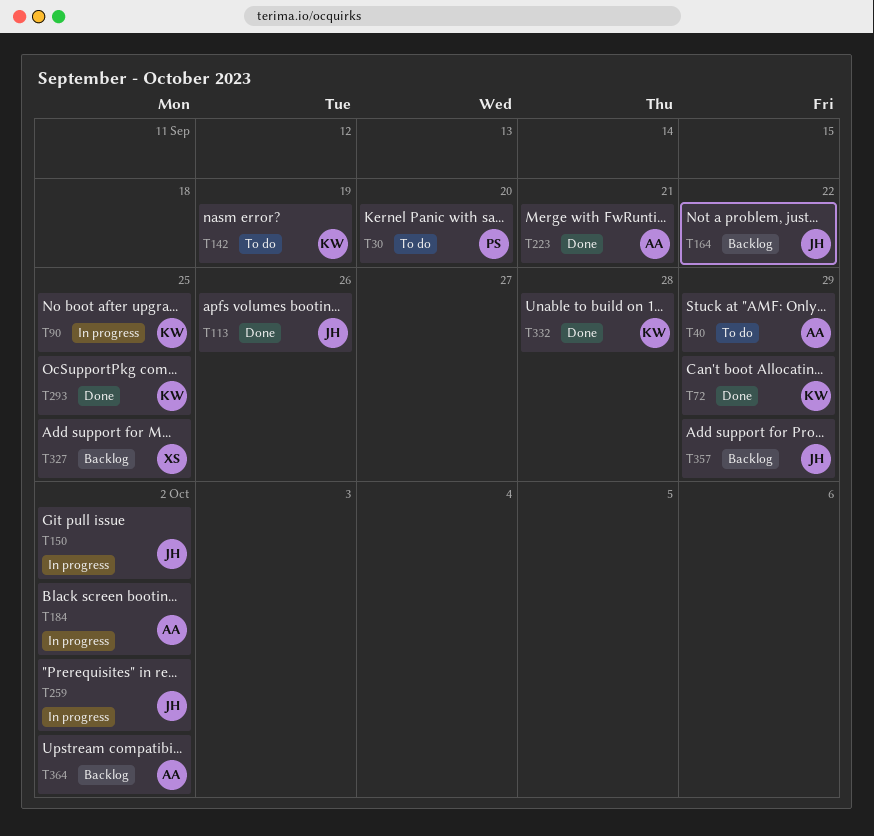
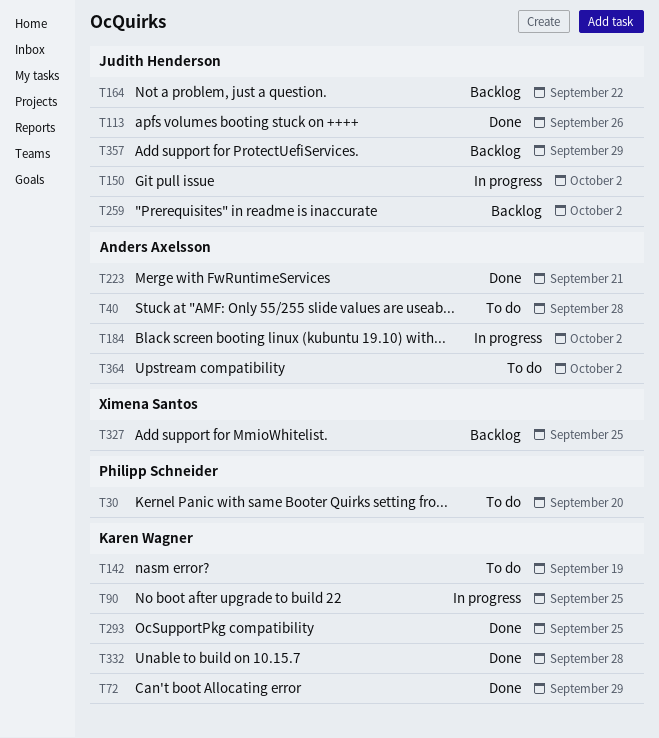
T40, due: Sep 29 -> Sep 28
T259, status: In progress -> Backlog
T364, status: Backlog -> To do

